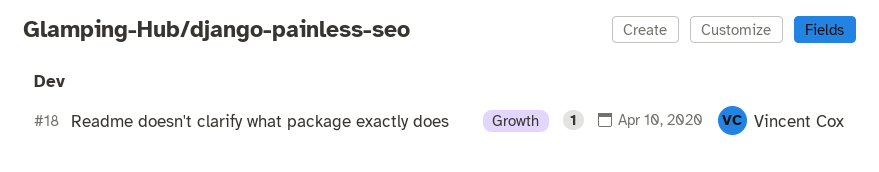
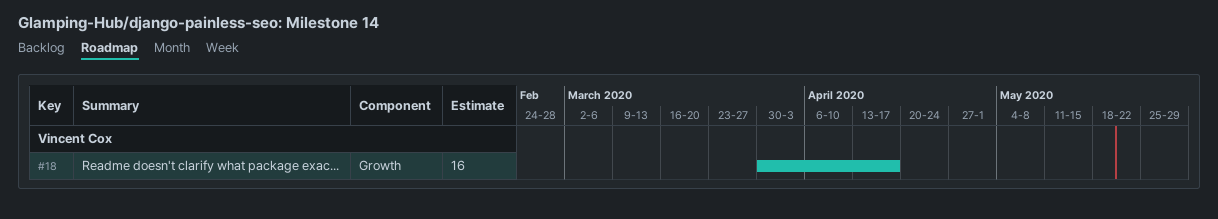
#18, estimate: 1 -> 16
#18, due: Apr 10 -> Apr 17

